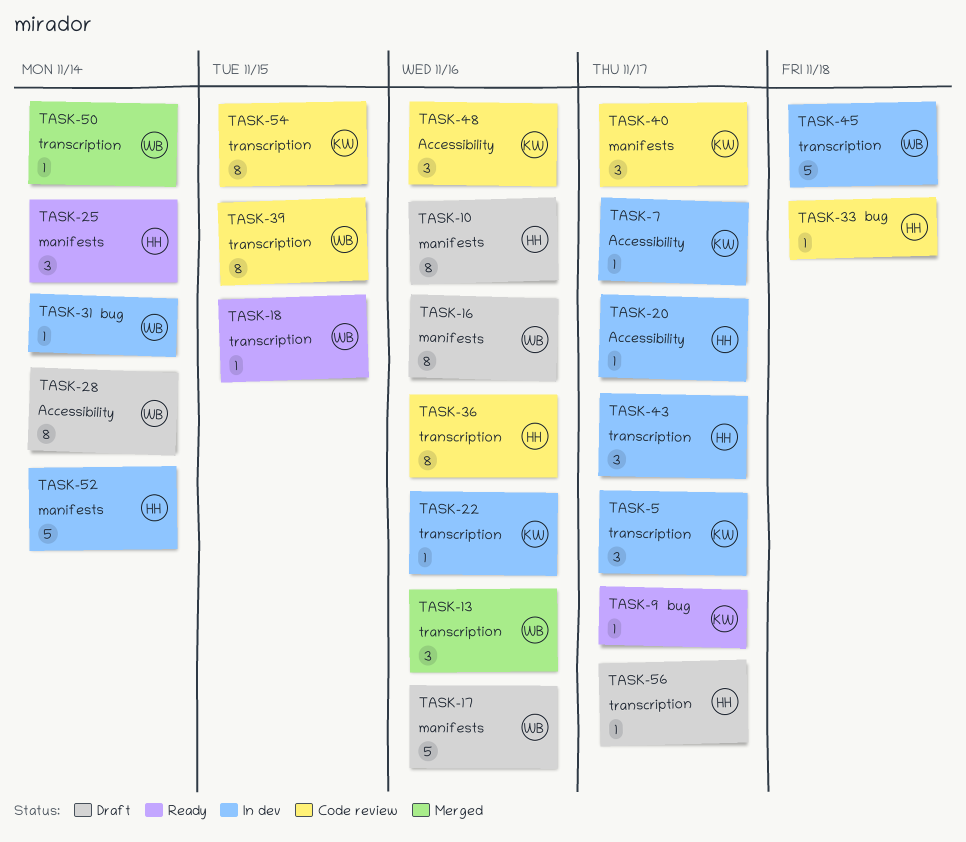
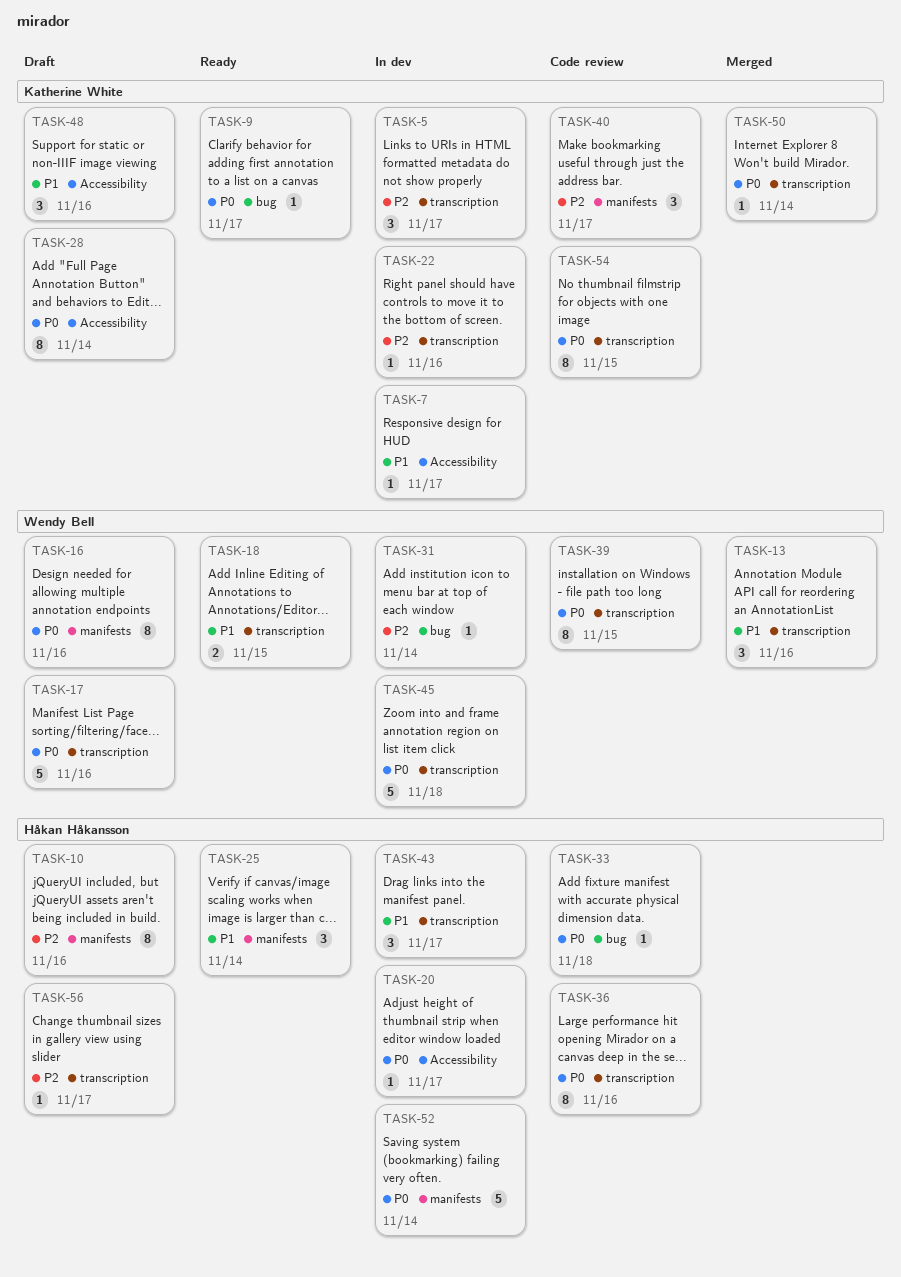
TASK-17, label: manifests -> transcription
TASK-18, estimate: 1 -> 2
TASK-28, owner: Wendy Bell -> Katherine White
TASK-48, status: Code review -> Draft
TASK-50, owner: Wendy Bell -> Katherine White

